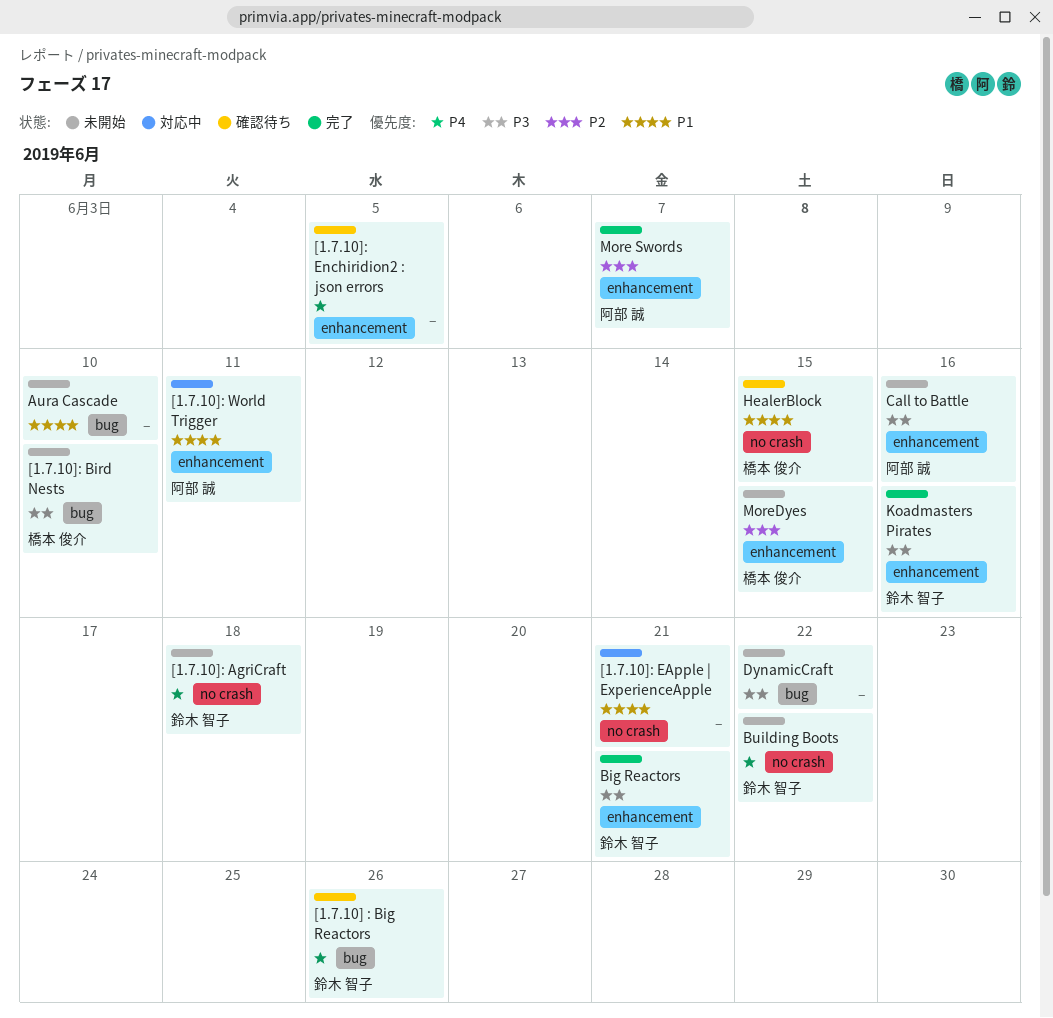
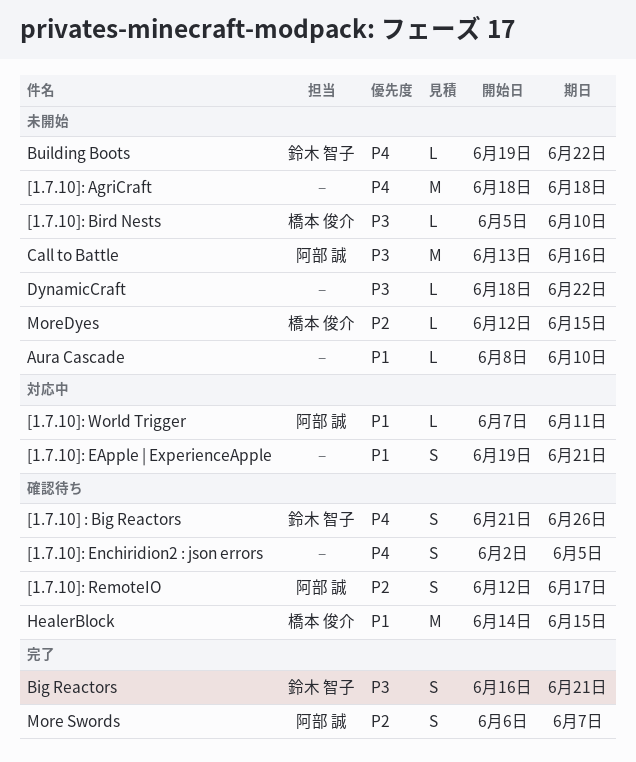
[1.7.10]: AgriCraft, owner: 鈴木 智子 -> none
[1.7.10]: RemoteIO: none -> present
Koadmasters Pirates: present -> none

